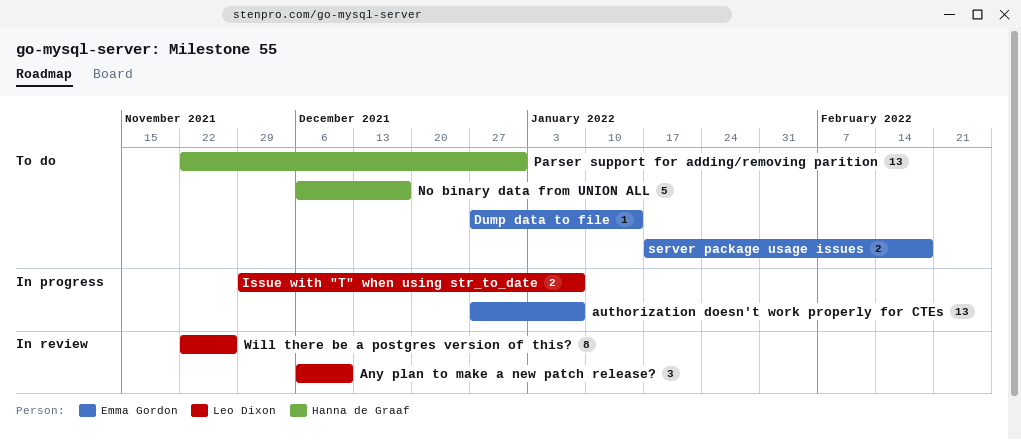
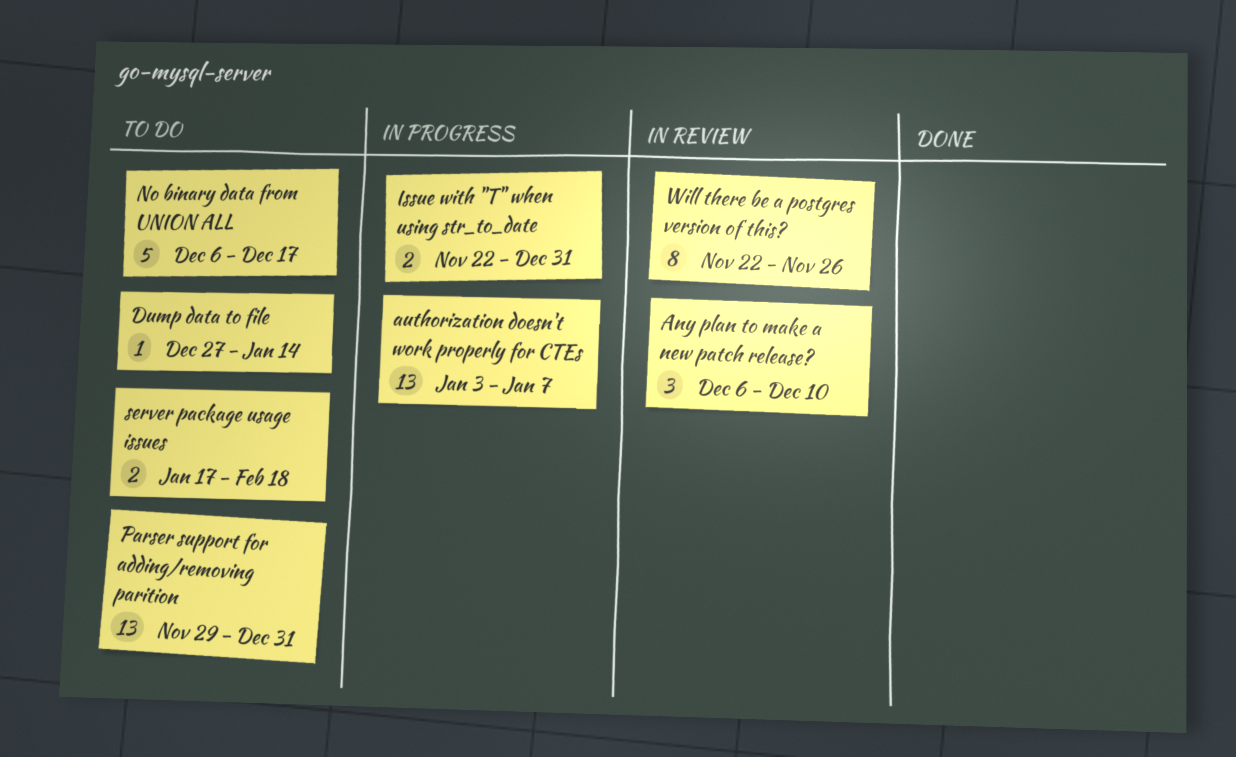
authorization doesn't work properly for CTEs, start: Dec 27 -> Jan 3
Issue with "T" when using str_to_date, start: Nov 29 -> Nov 22
Issue with "T" when using str_to_date, due: Jan 7 -> Dec 31
Parser support for adding/removing parition, start: Nov 22 -> Nov 29

